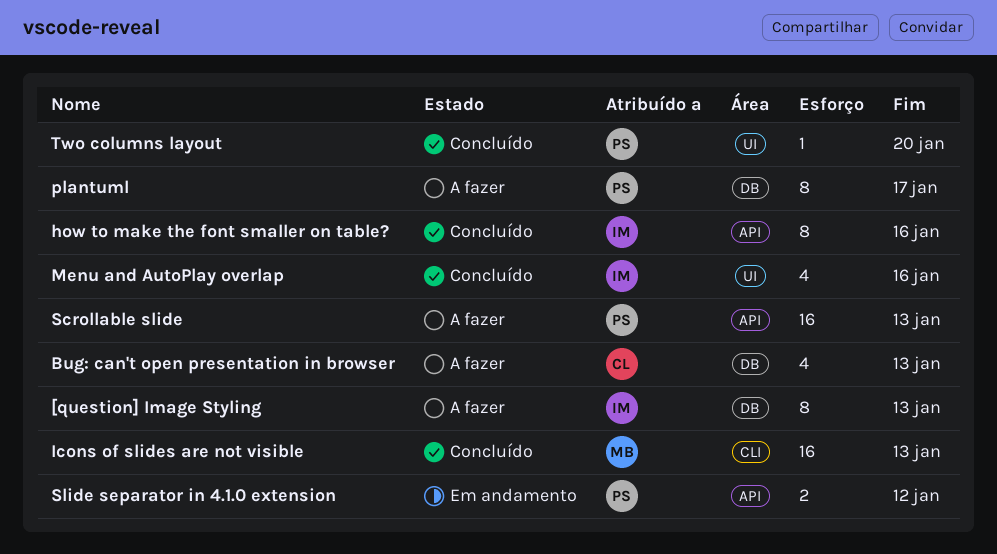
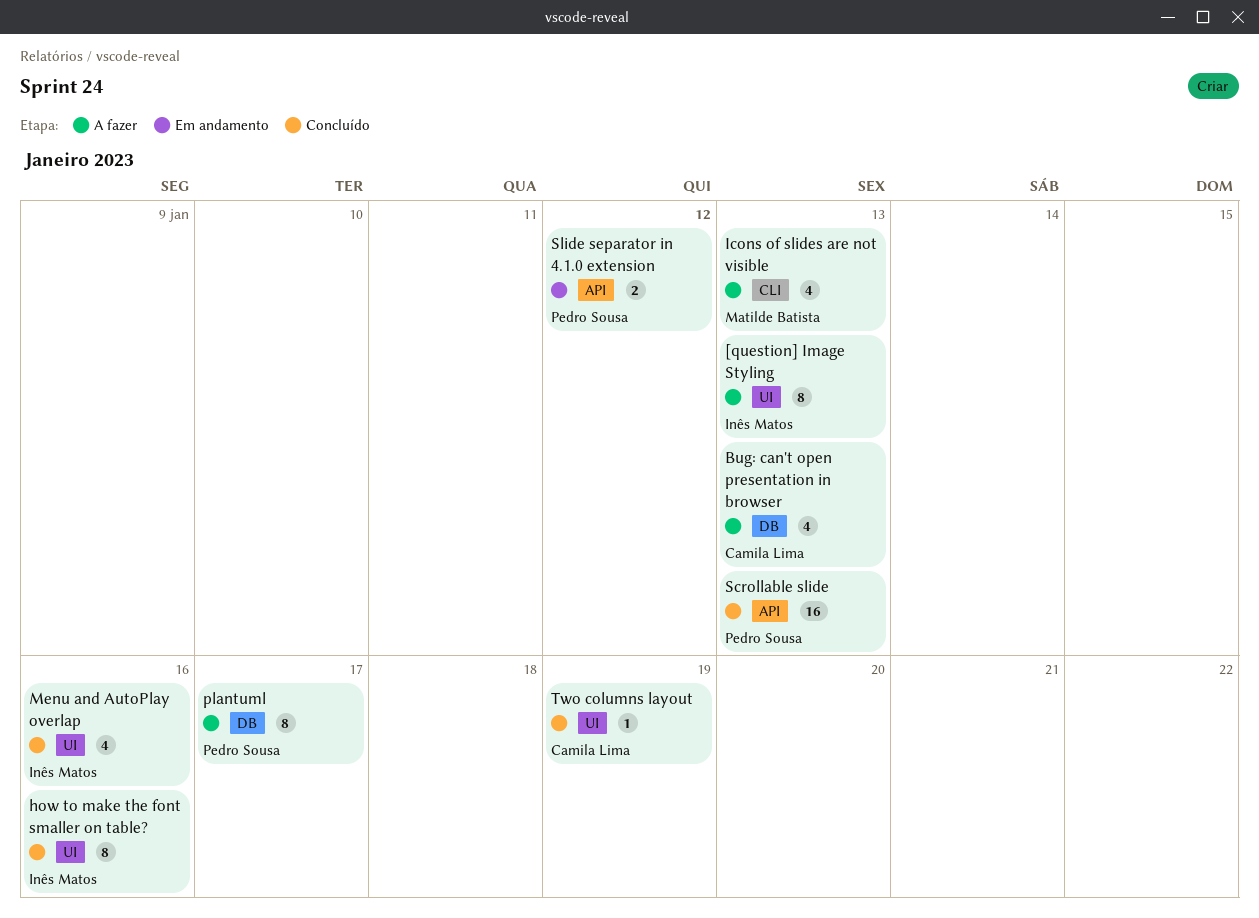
[question] Image Styling, label: DB -> UI
how to make the font smaller on table?, label: API -> UI
Icons of slides are not visible, status: Concluído -> A fazer
Icons of slides are not visible, estimate: 16 -> 4
Scrollable slide, status: A fazer -> Concluído
Two columns layout, owner: Pedro Sousa -> Camila Lima
Two columns layout, due: Jan 20 -> Jan 19

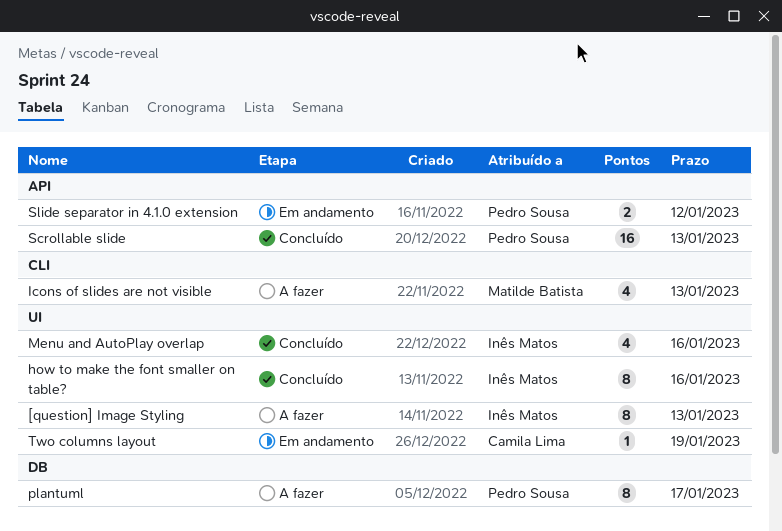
Bug: can't open presentation in browser: present -> none
Two columns layout, status: Concluído -> Em andamento

